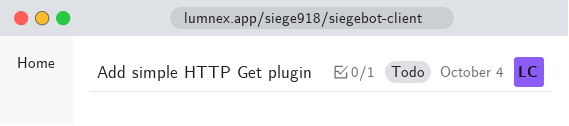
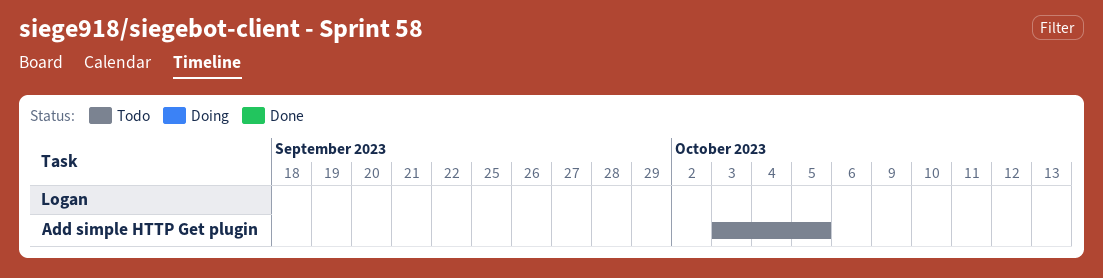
Add simple HTTP Get plugin, due: Oct 4 -> Oct 5

